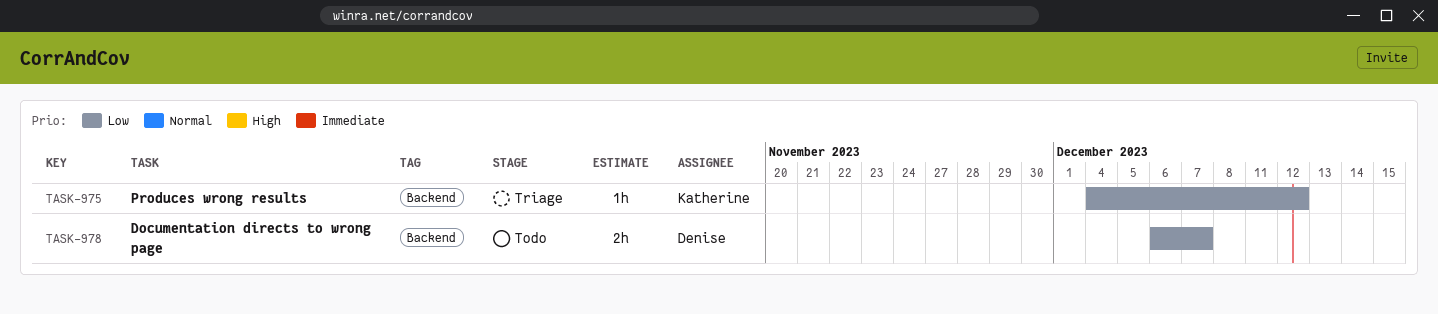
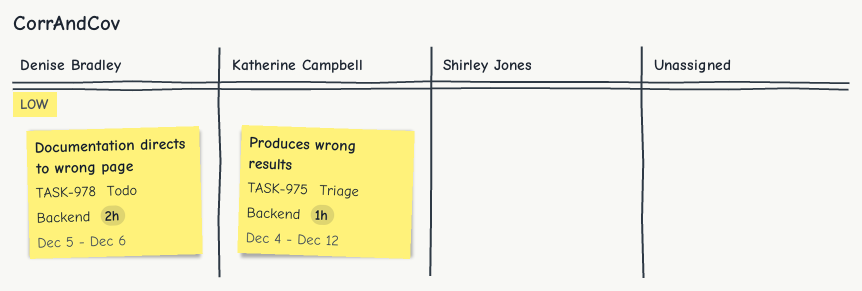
TASK-978, start: Dec 6 -> Dec 5
TASK-978, due: Dec 7 -> Dec 6

